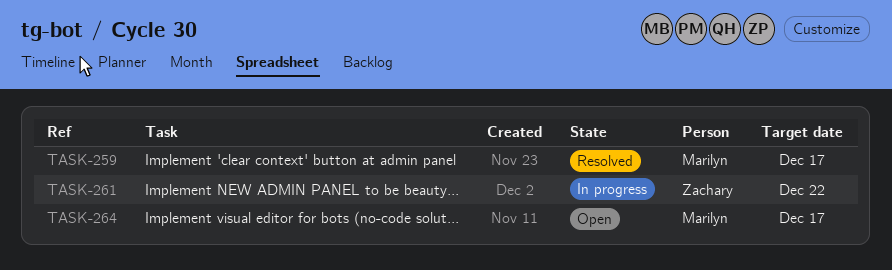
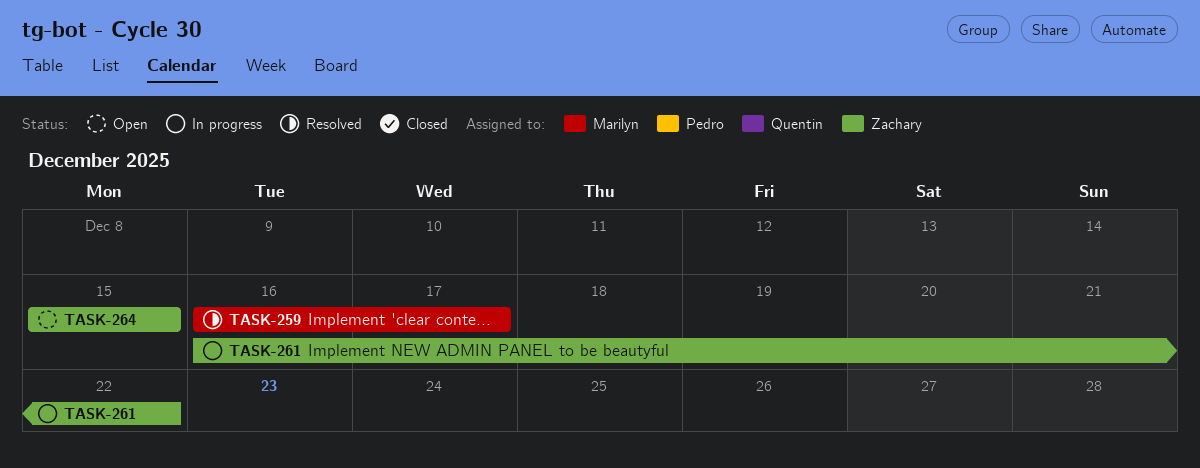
TASK-264, owner: Marilyn -> Zachary
TASK-264, due: Dec 17 -> Dec 15

